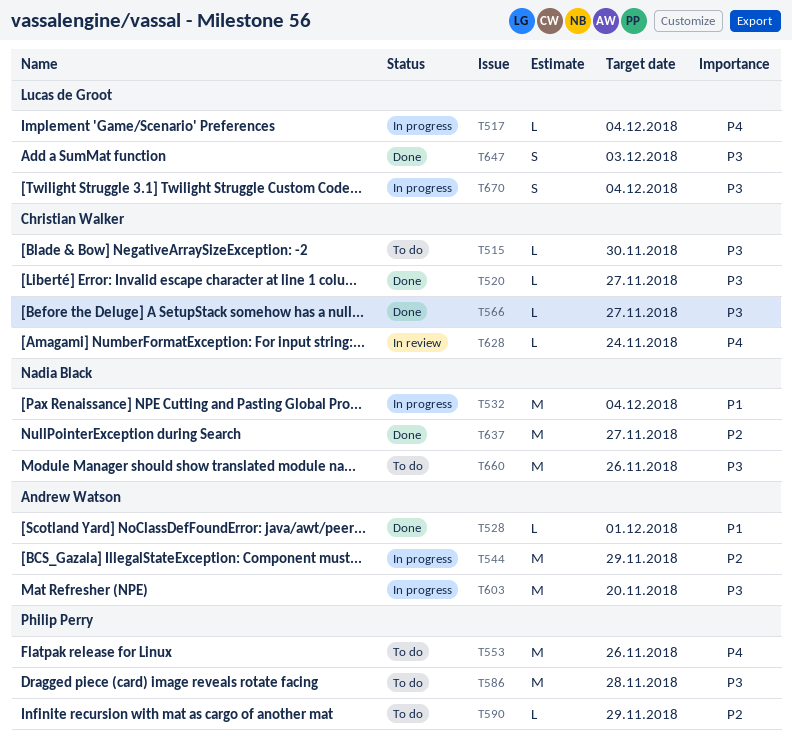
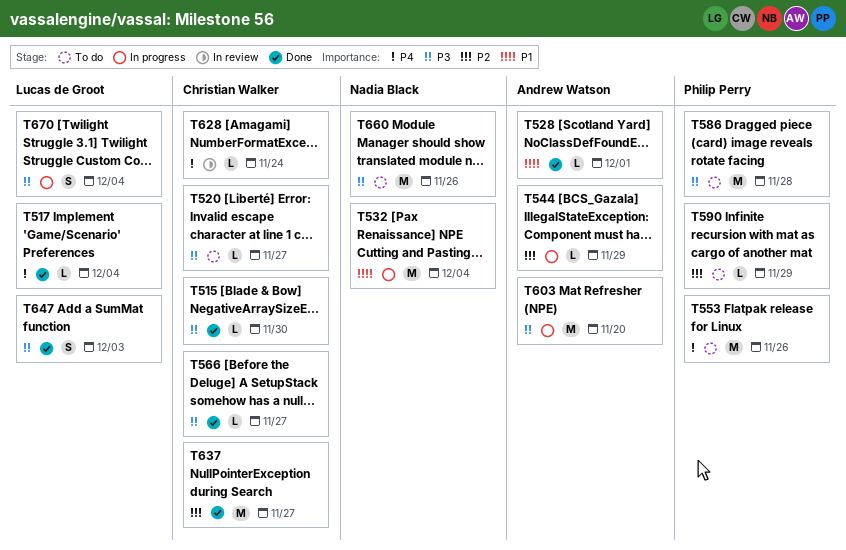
T515, status: To do -> Done
T517, status: In progress -> Done
T520, status: Done -> To do
T544, estimate: M -> L
T637, owner: Nadia Black -> Christian Walker

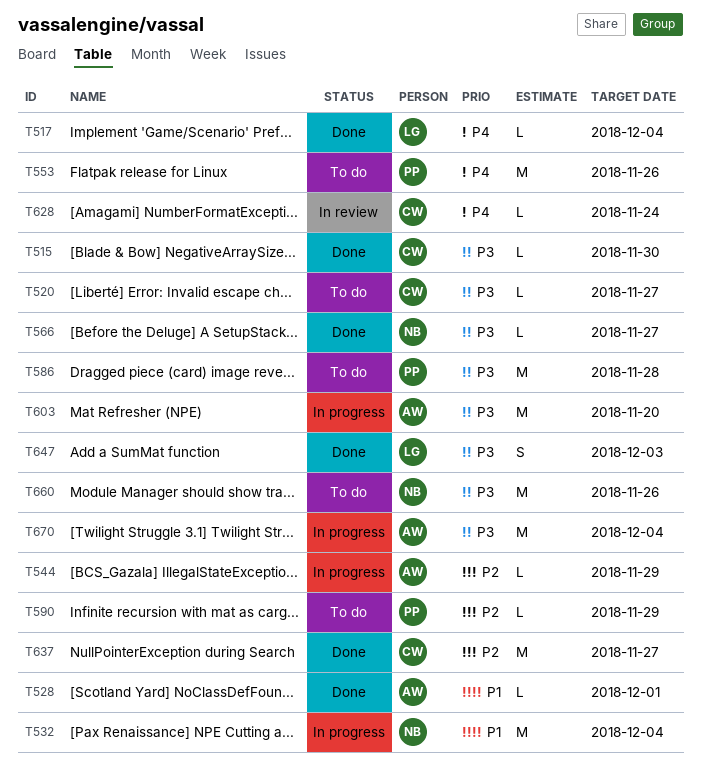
T566, owner: Christian Walker -> Nadia Black
T670, owner: Lucas de Groot -> Andrew Watson
T670, estimate: S -> M

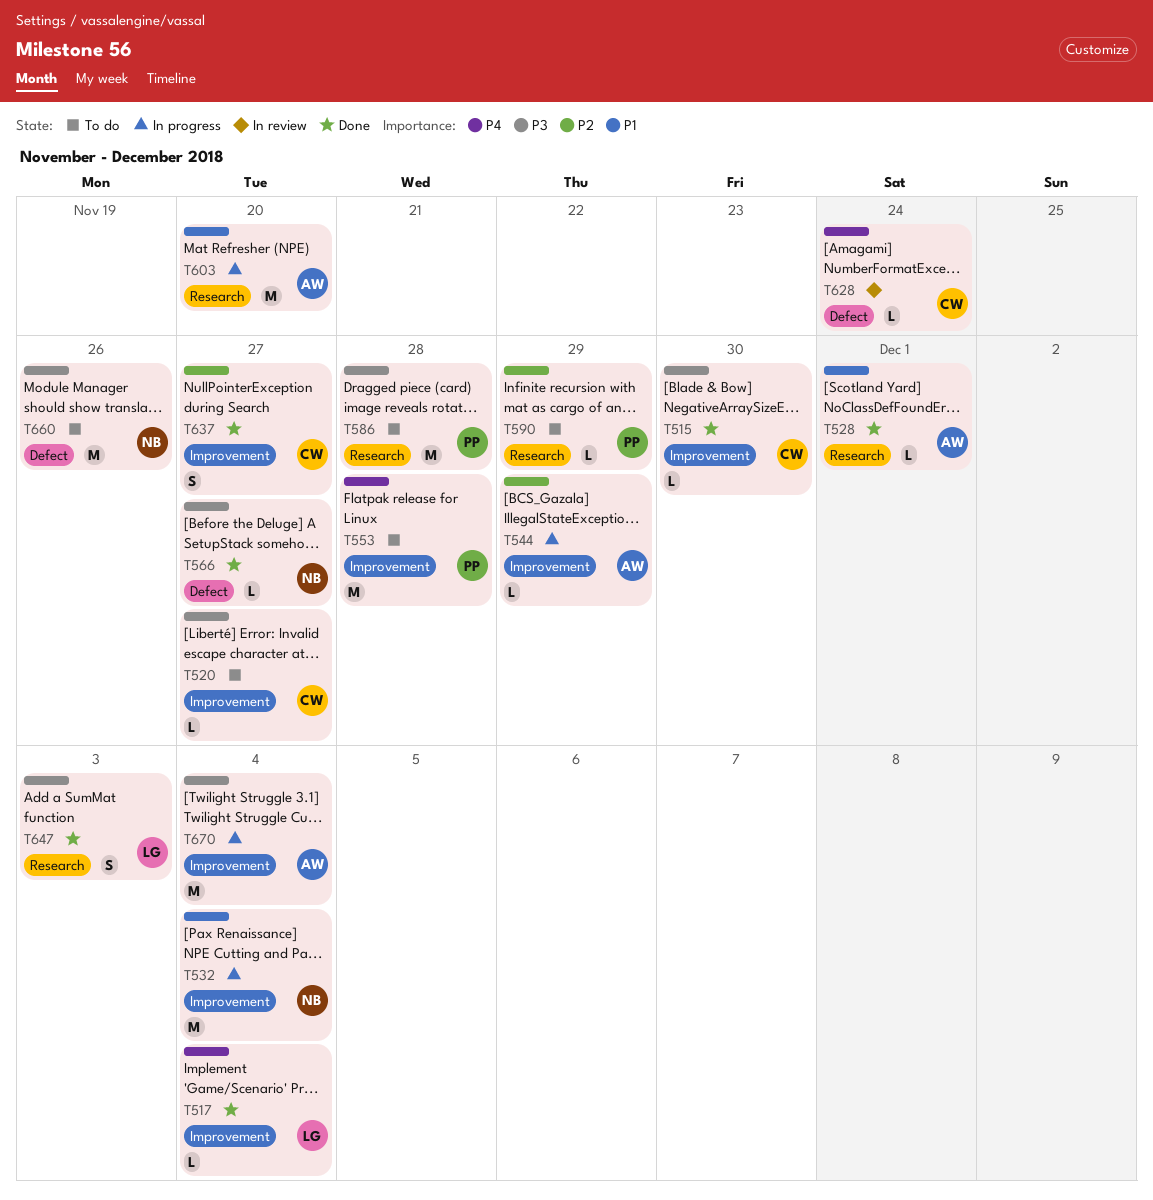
T553, due: Nov 26 -> Nov 28
T603, priority: P3 -> P1
T637, estimate: M -> S

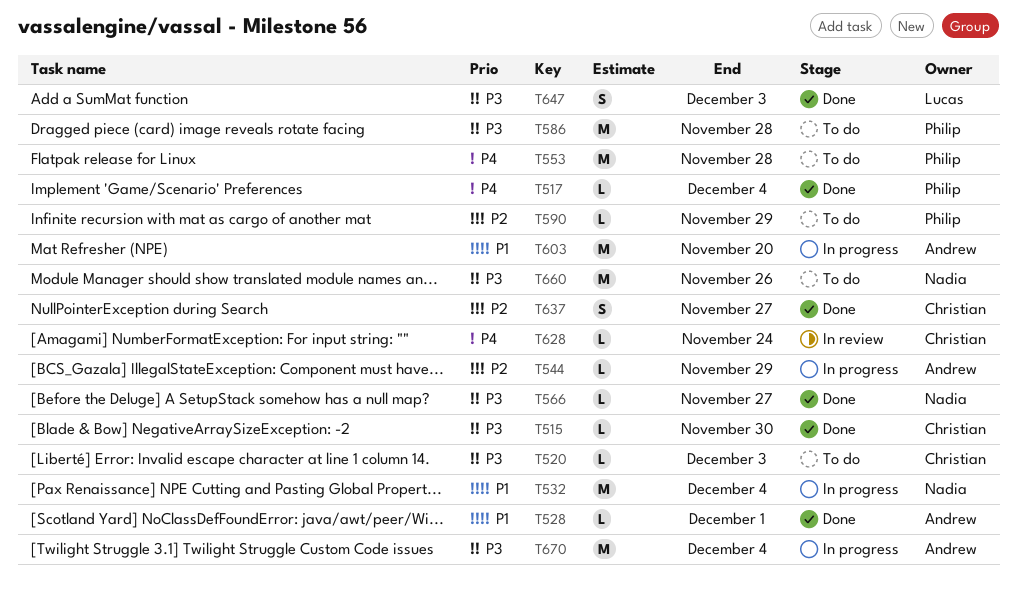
T517, owner: Lucas -> Philip
T520, due: Nov 27 -> Dec 3

